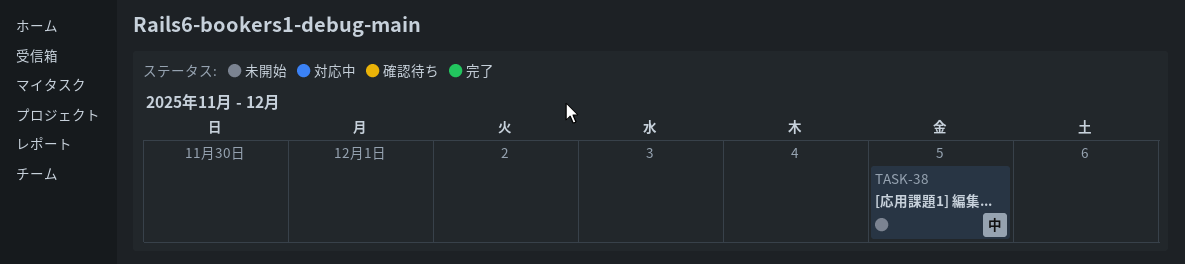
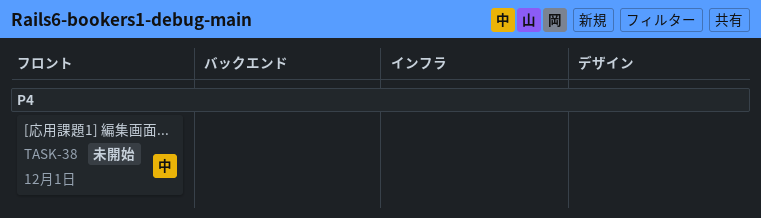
TASK-38, due: Dec 5 -> Dec 1

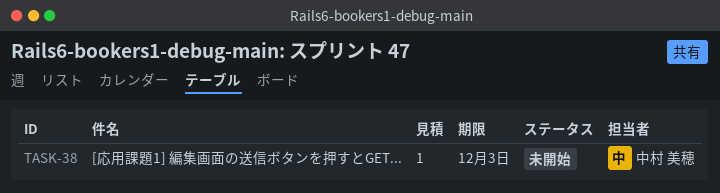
TASK-38, due: Dec 1 -> Dec 3

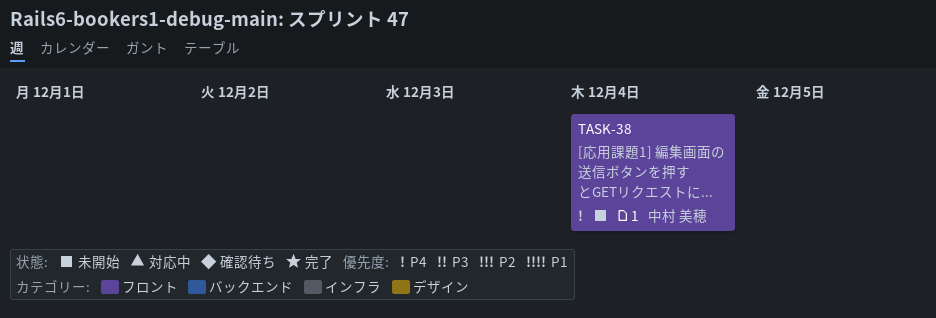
TASK-38, due: Dec 3 -> Dec 4

